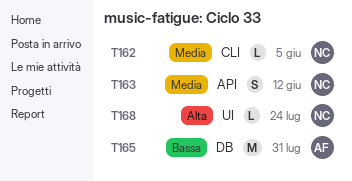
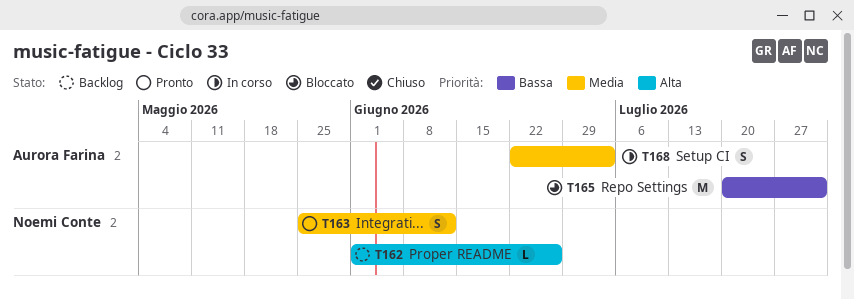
T162, priority: Media -> Alta
T162, due: Jun 5 -> Jun 26
T168, owner: Noemi Conte -> Aurora Farina
T168, priority: Alta -> Media
T168, estimate: L -> S
T168, due: Jul 24 -> Jul 3

